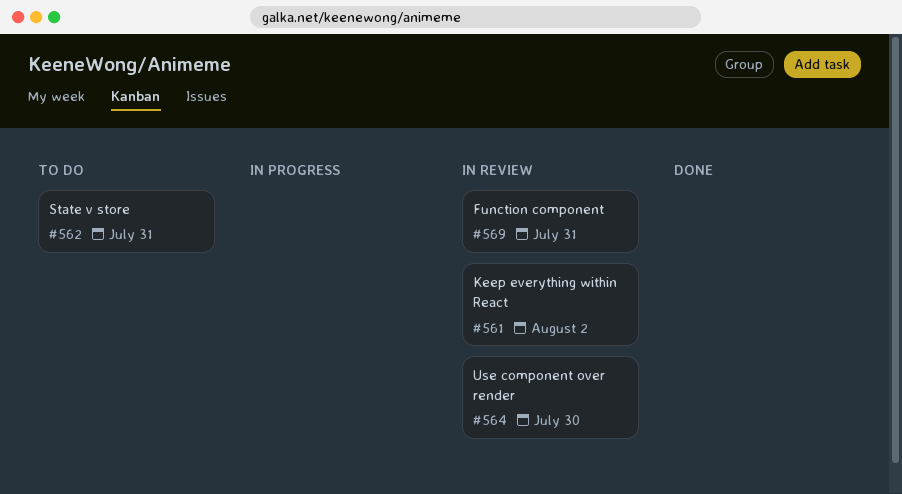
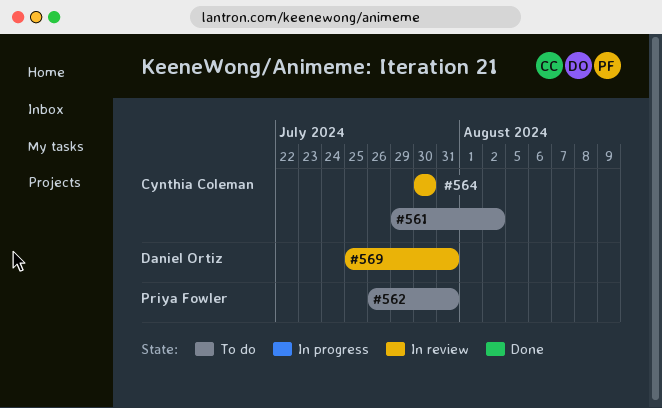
#561, status: In review -> To do

